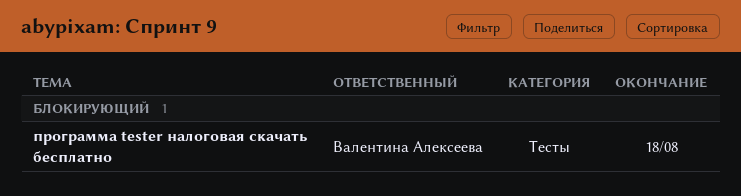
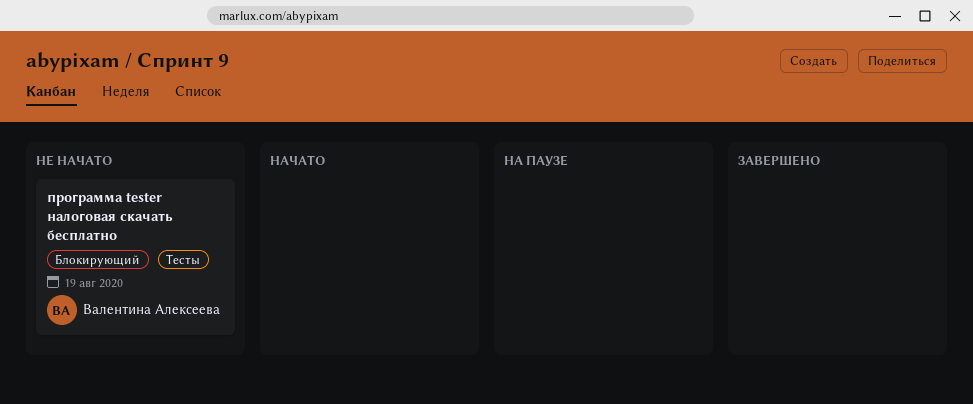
программа tester налоговая скачать бесплатно, due: Aug 18 -> Aug 19

